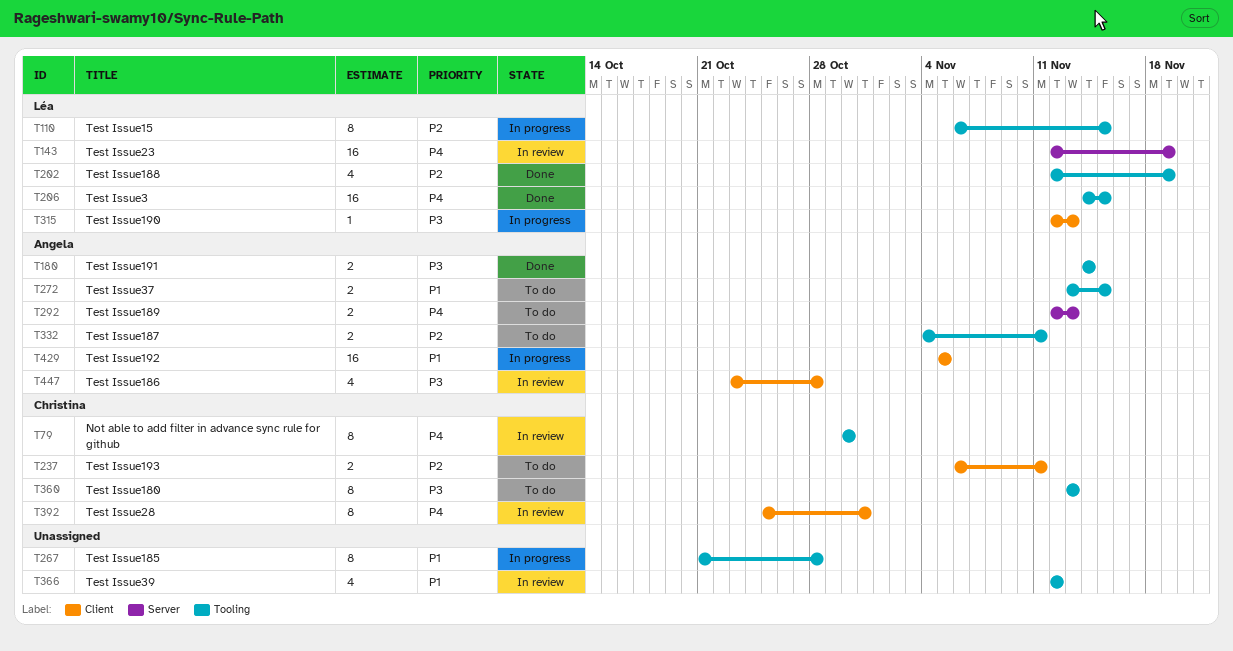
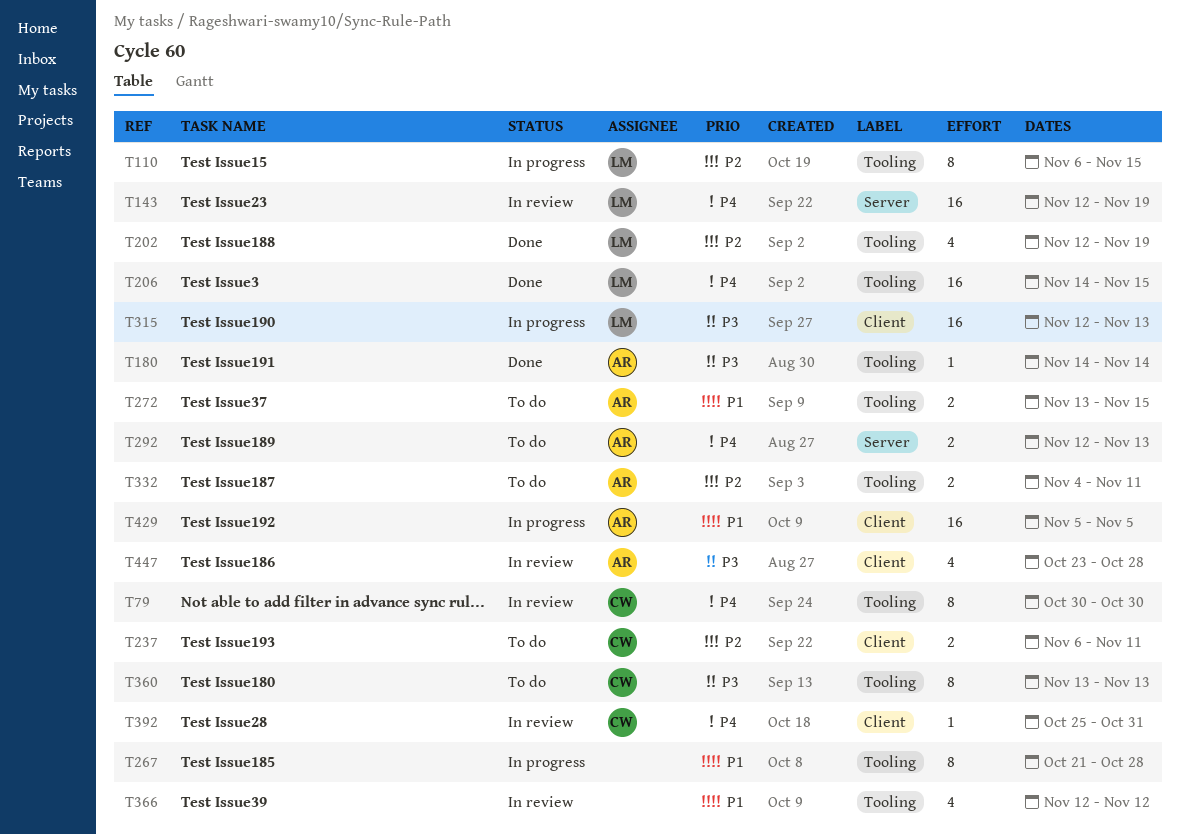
T180, estimate: 2 -> 1
T315, estimate: 1 -> 16
T392, estimate: 8 -> 1

